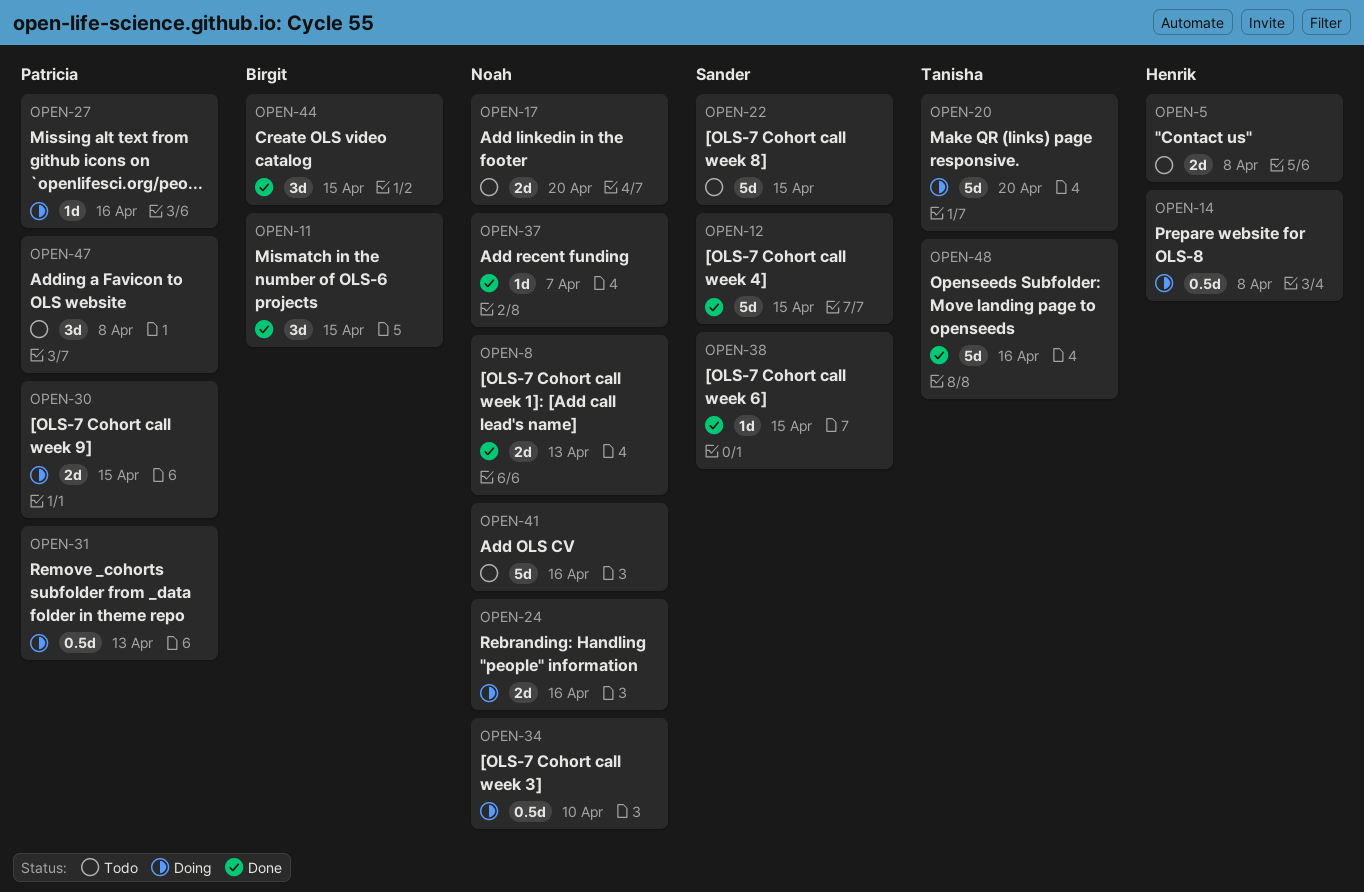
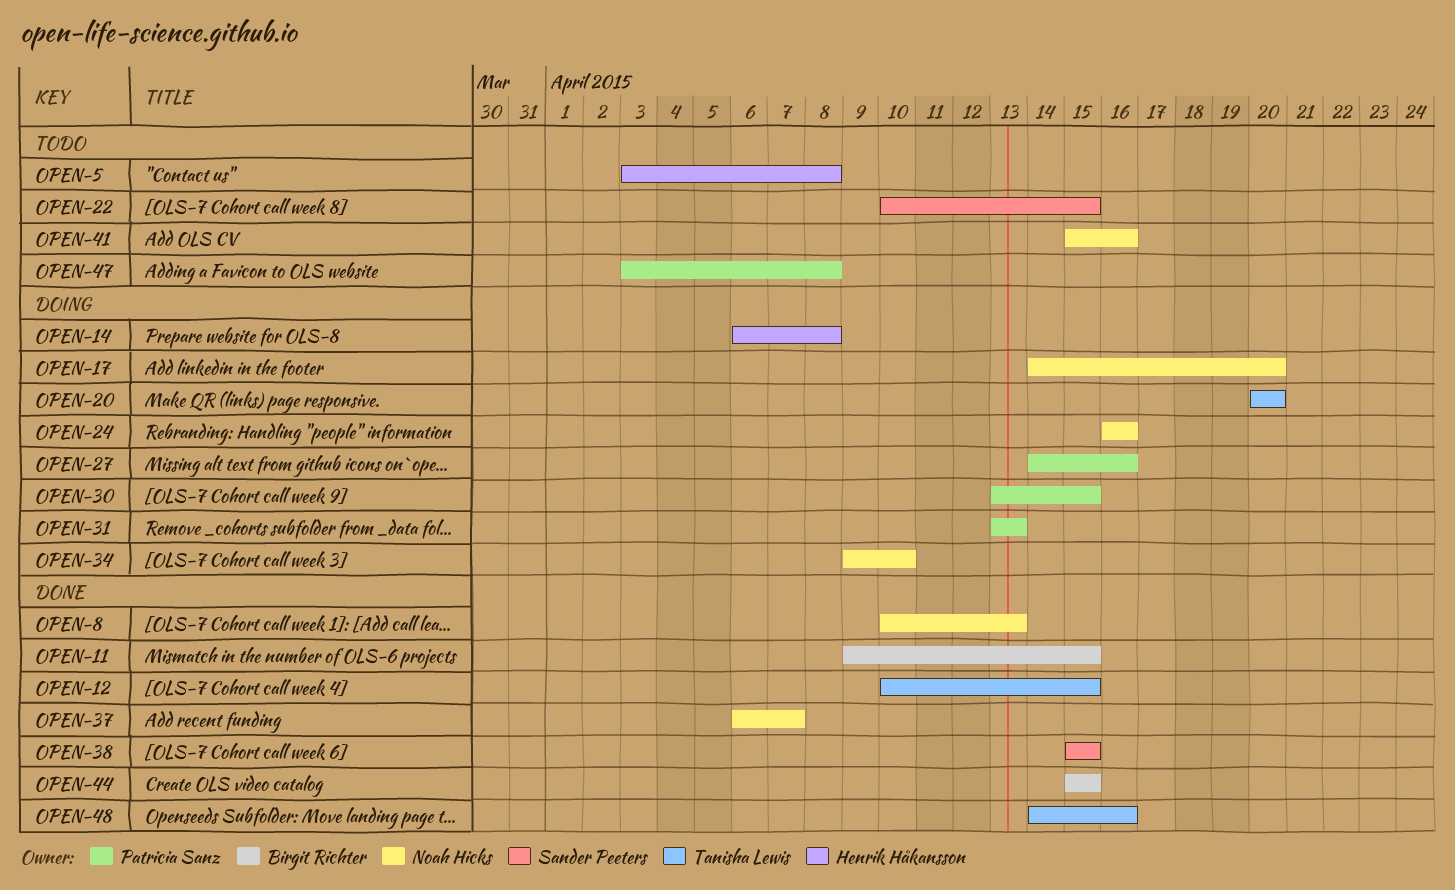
OPEN-12, owner: Sander Peeters -> Tanisha Lewis
OPEN-17, status: Todo -> Doing

